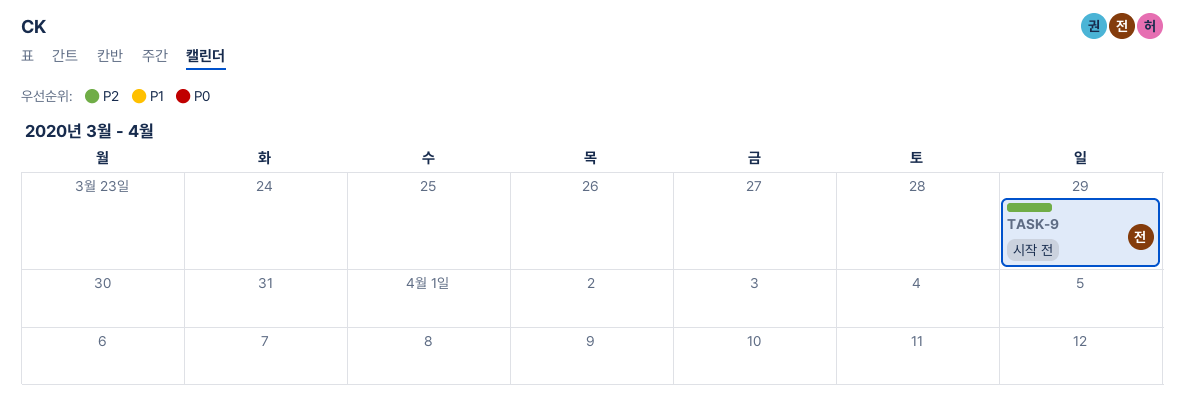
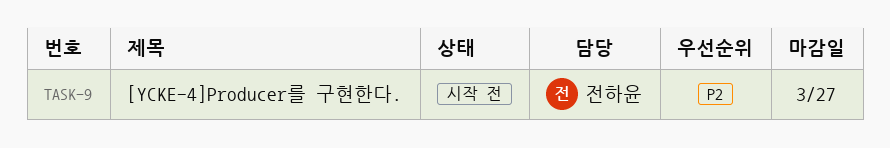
TASK-9, due: Mar 29 -> Mar 27

